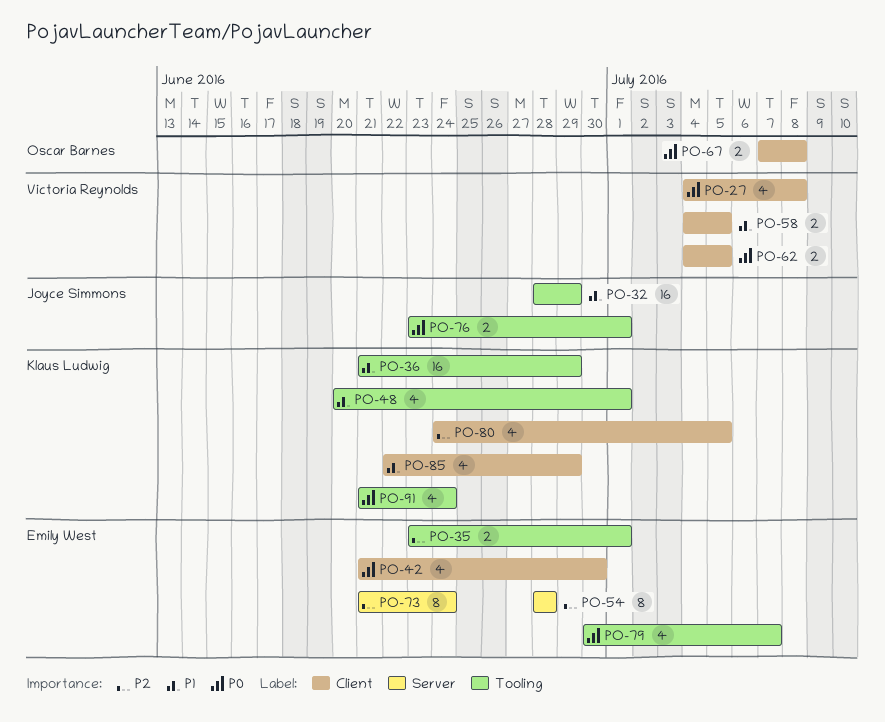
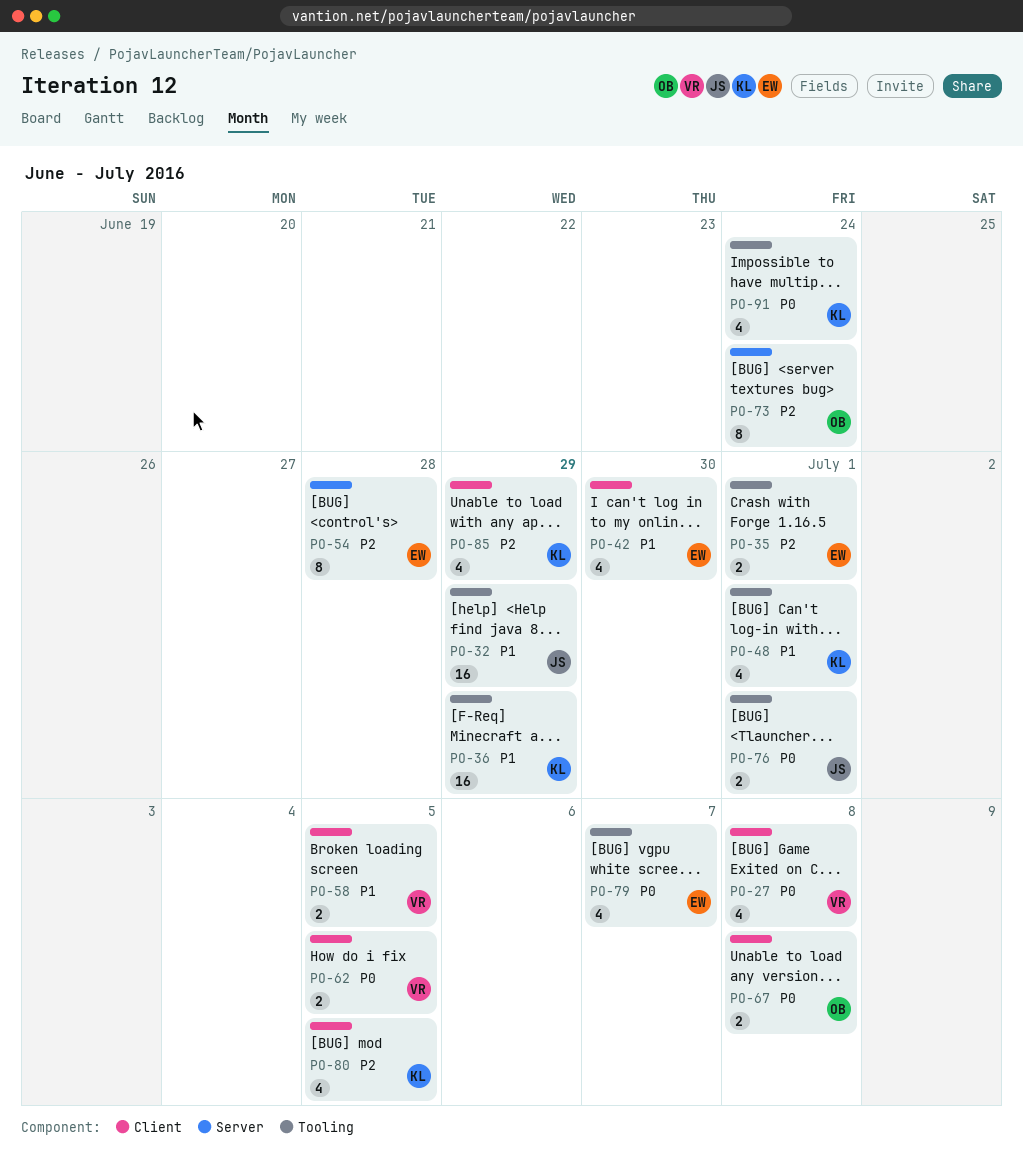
PO-42, priority: P0 -> P1
PO-73, owner: Emily West -> Oscar Barnes
PO-85, priority: P1 -> P2

